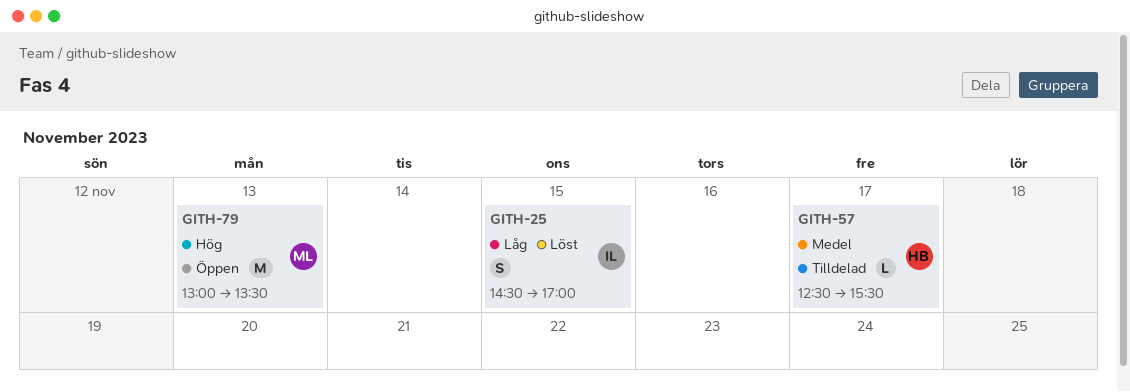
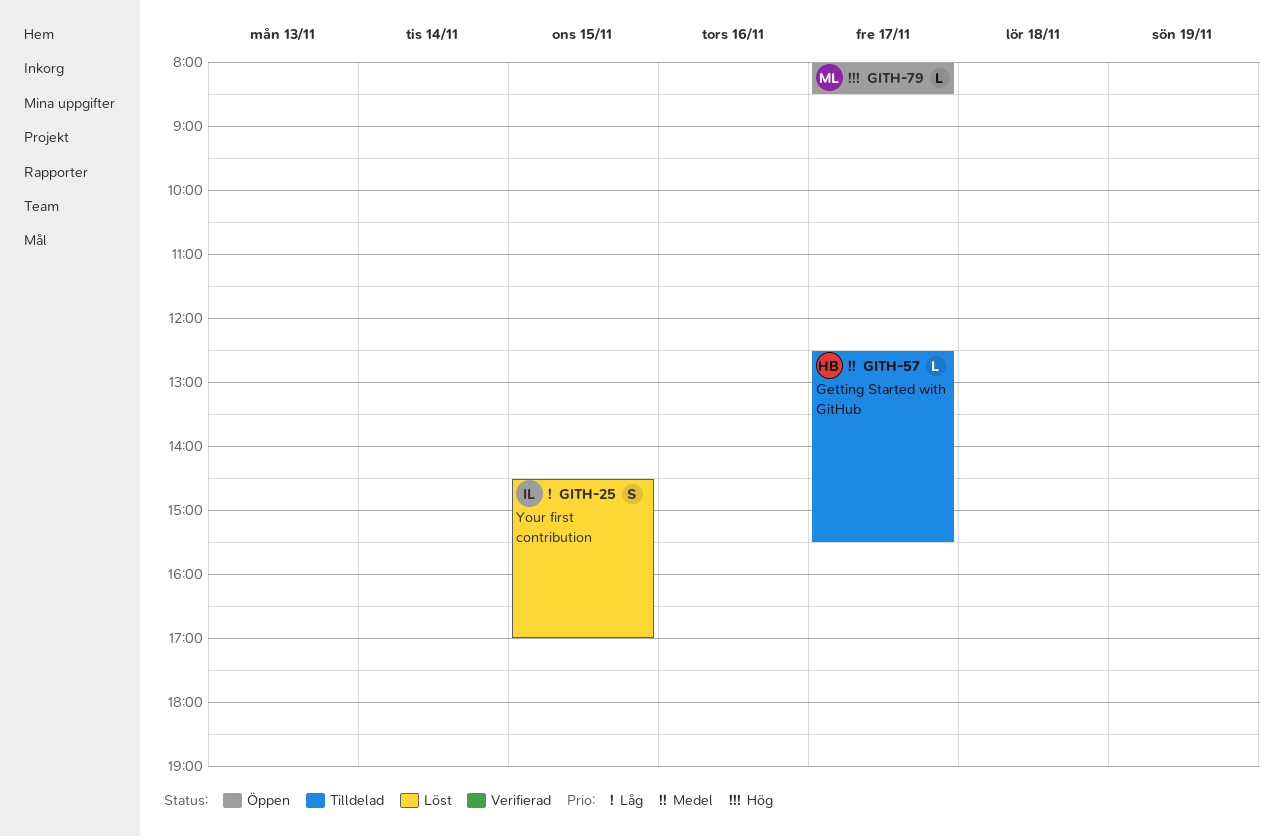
GITH-79, estimate: M -> L
GITH-79, day: Nov 13 -> Nov 17
GITH-79, begins: 13:00 -> 08:00
GITH-79, ends: 13:30 -> 08:30

